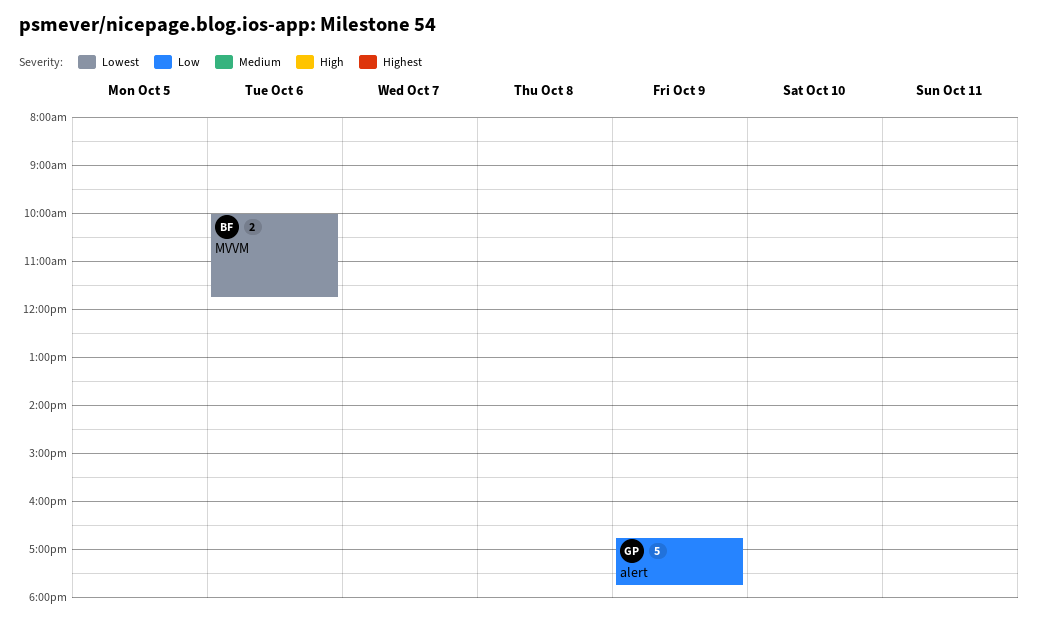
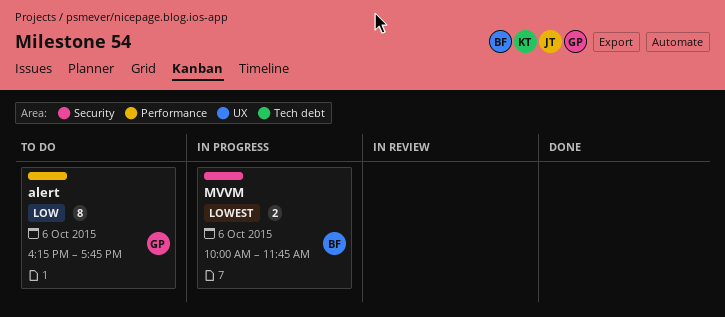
alert, estimate: 5 -> 8
alert, day: Oct 9 -> Oct 6
alert, begins: 16:45 -> 16:15

